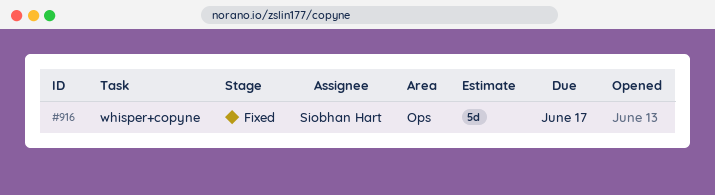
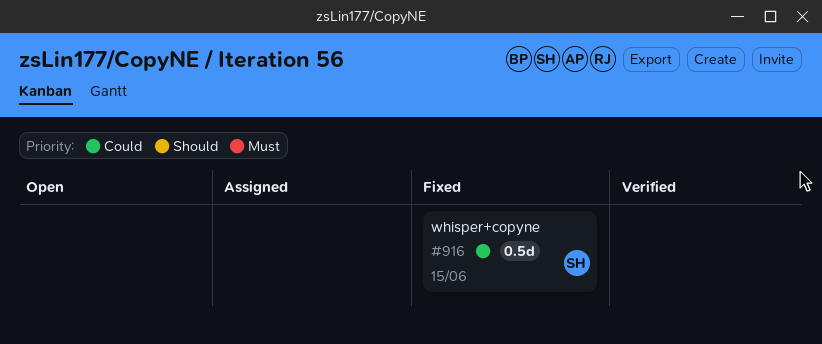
#916, estimate: 5d -> 0.5d
#916, due: Jun 17 -> Jun 15

